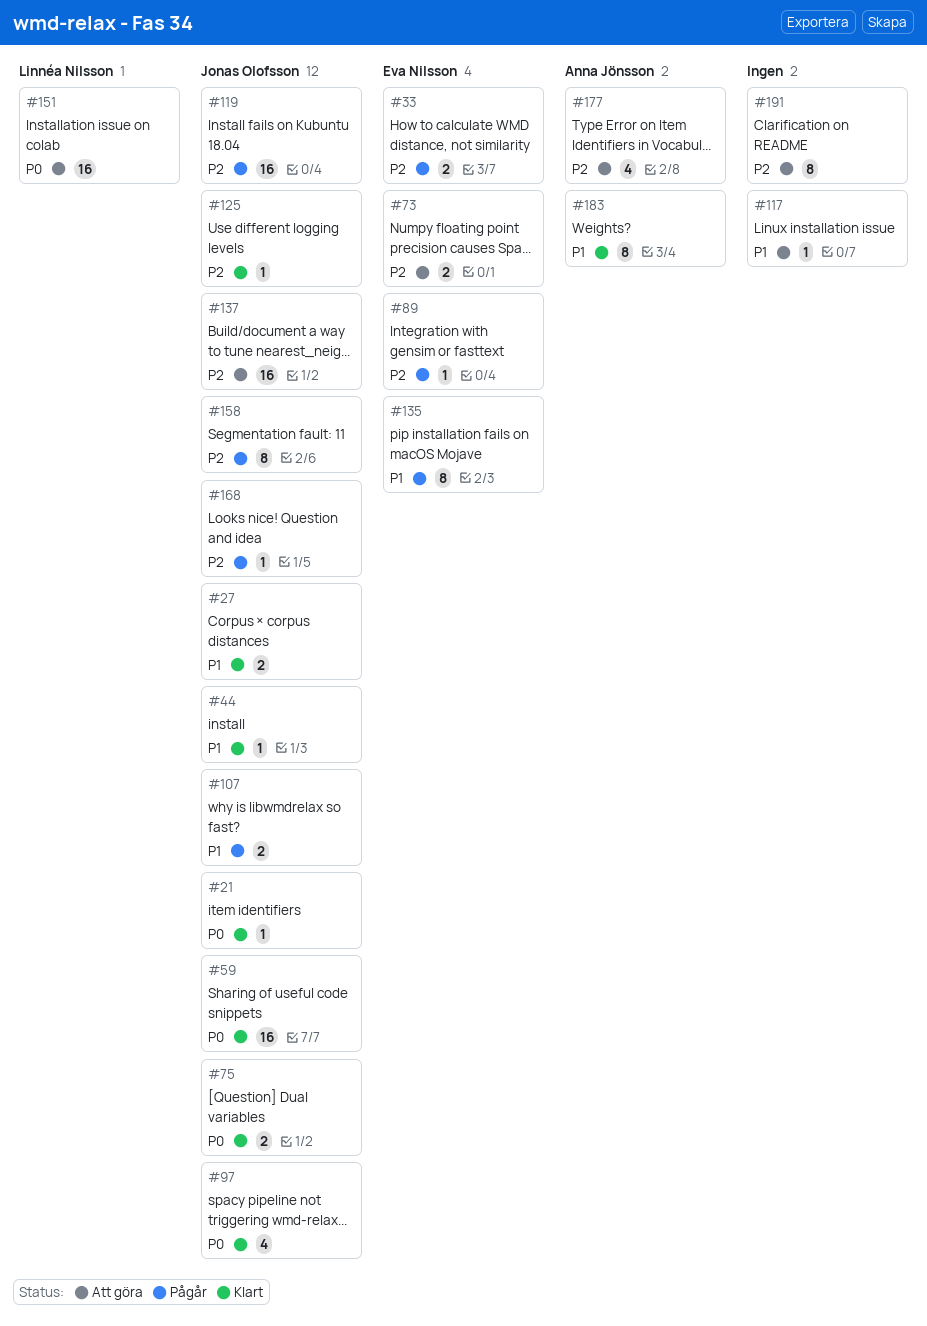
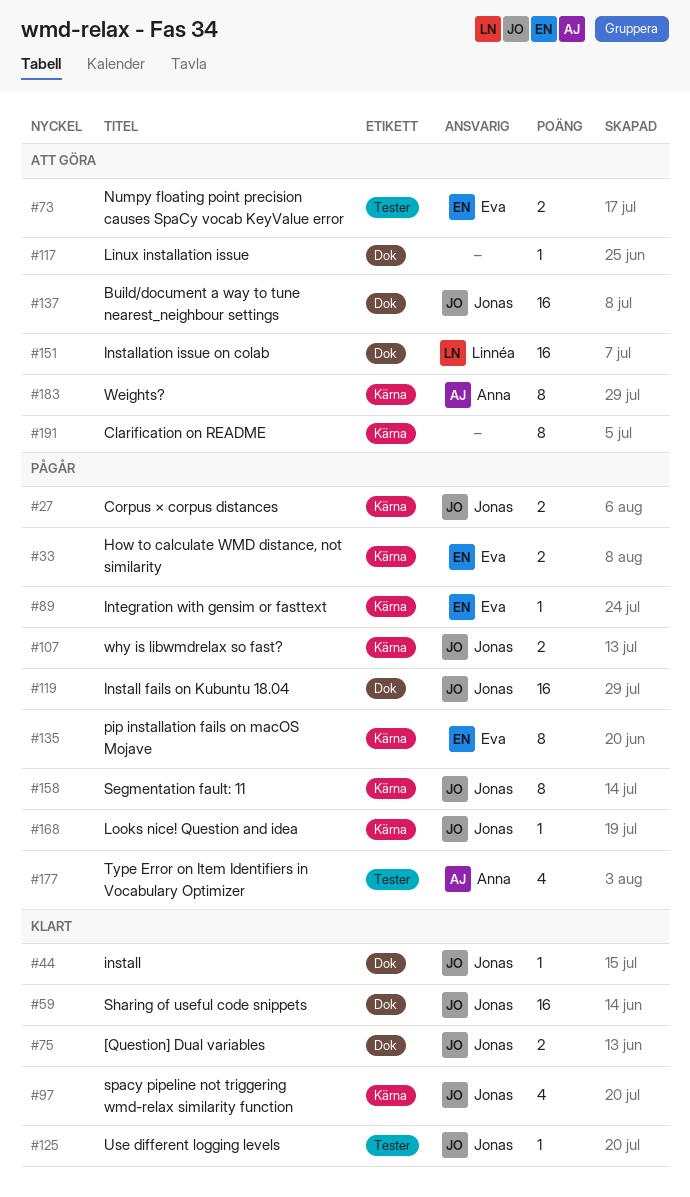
#21: present -> none
#27, status: Klart -> Pågår
#177, status: Att göra -> Pågår
#183, status: Klart -> Att göra

